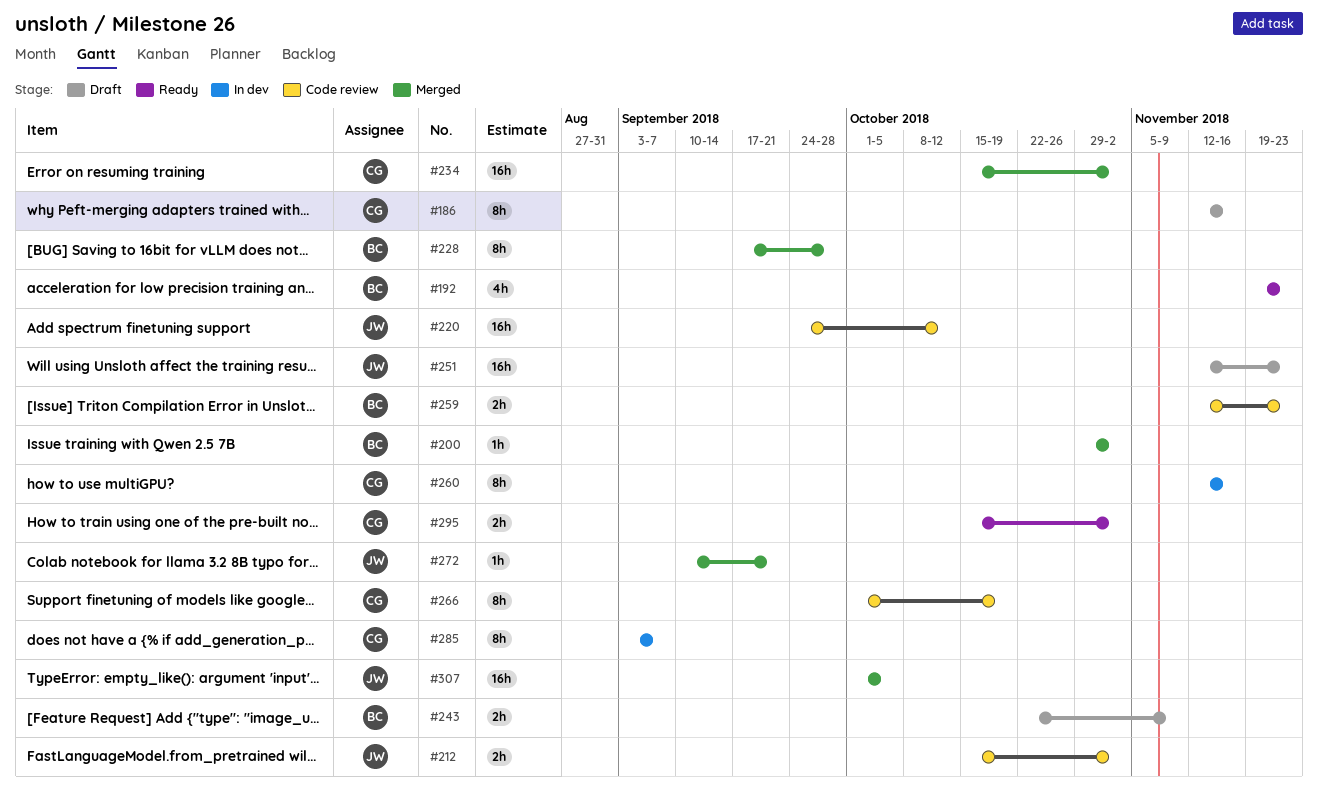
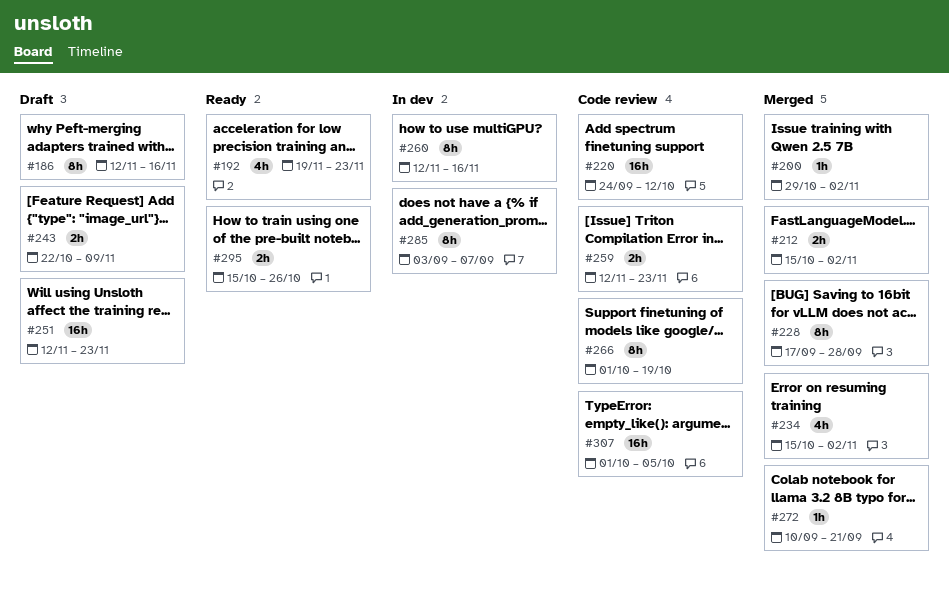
#212, status: Code review -> Merged
#234, estimate: 16h -> 4h
#295, due: Nov 2 -> Oct 26
#307, status: Merged -> Code review

